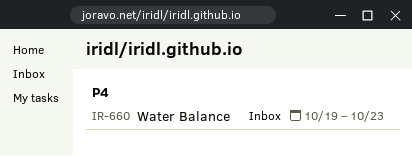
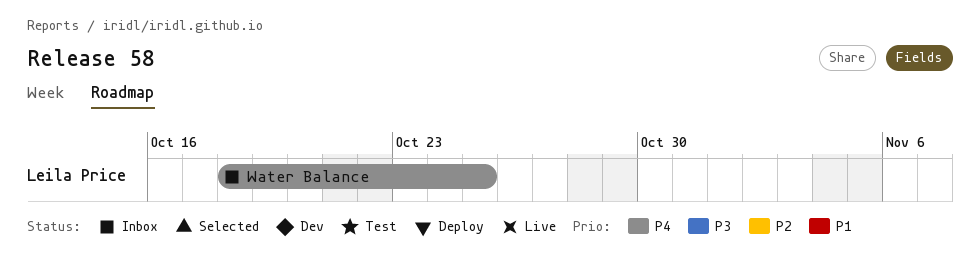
Water Balance, start: Oct 19 -> Oct 18
Water Balance, due: Oct 23 -> Oct 25

